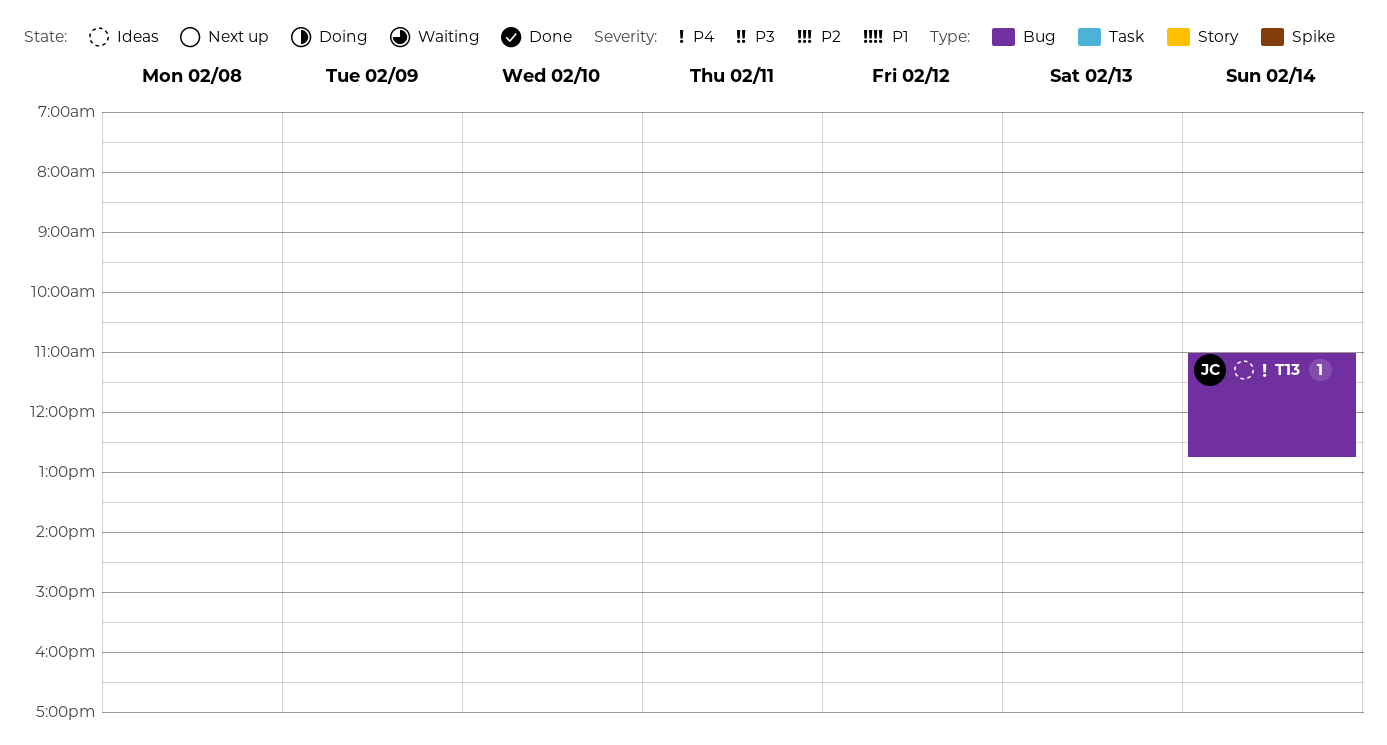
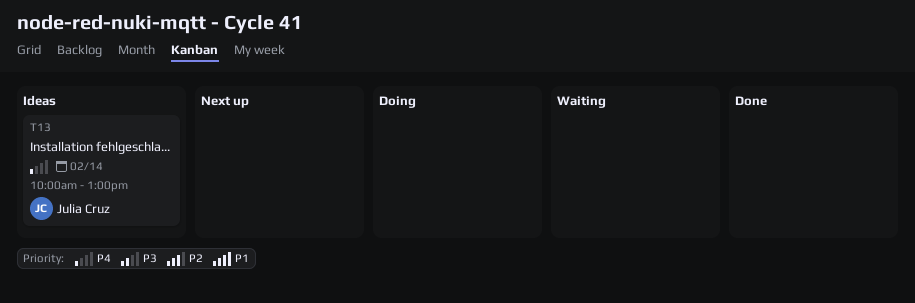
T13, begins: 11:00 -> 10:00
T13, ends: 12:45 -> 13:00

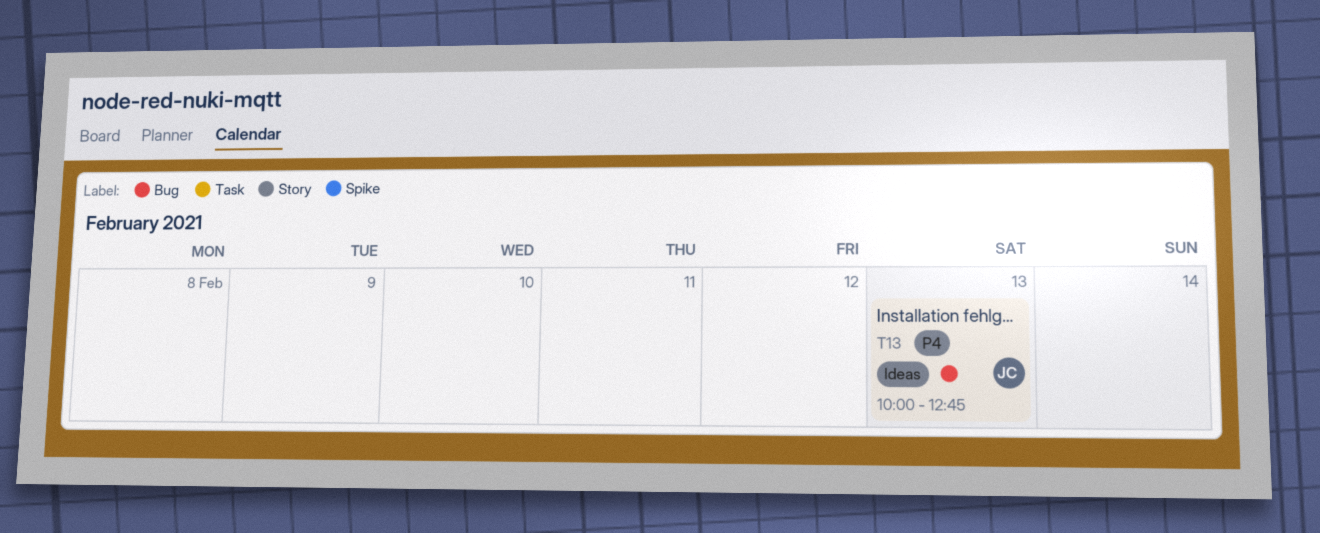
T13, day: Feb 14 -> Feb 13
T13, ends: 13:00 -> 12:45

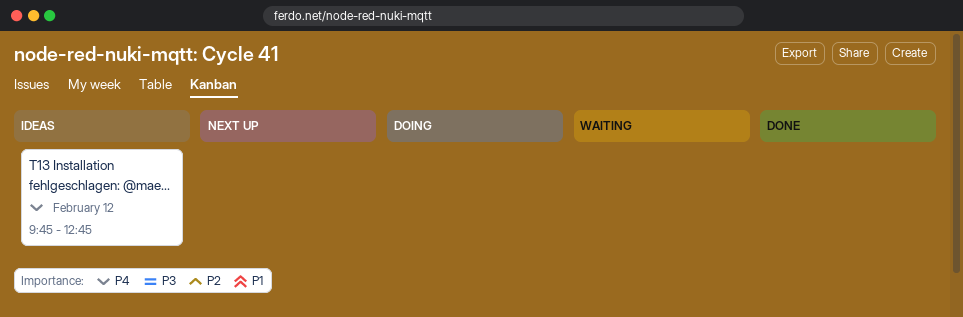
T13, day: Feb 13 -> Feb 12
T13, begins: 10:00 -> 09:45

